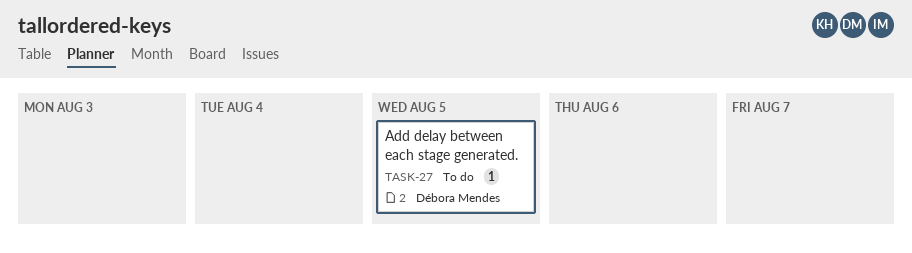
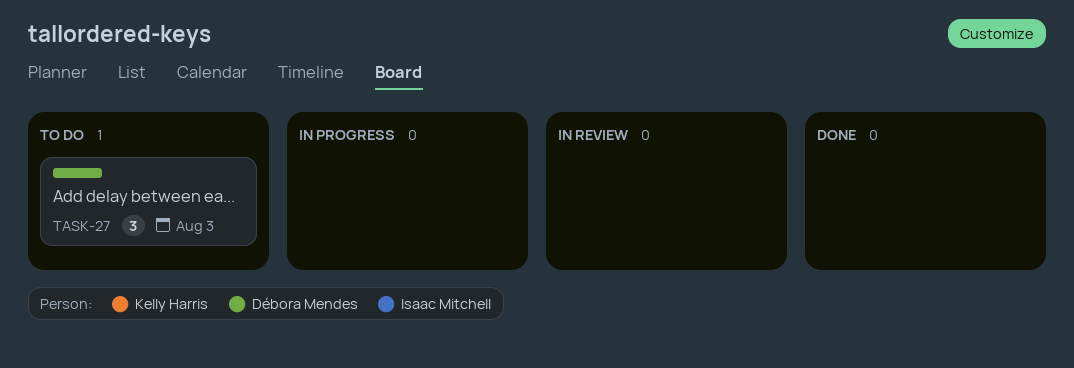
TASK-27, estimate: 1 -> 3
TASK-27, due: Aug 5 -> Aug 3

